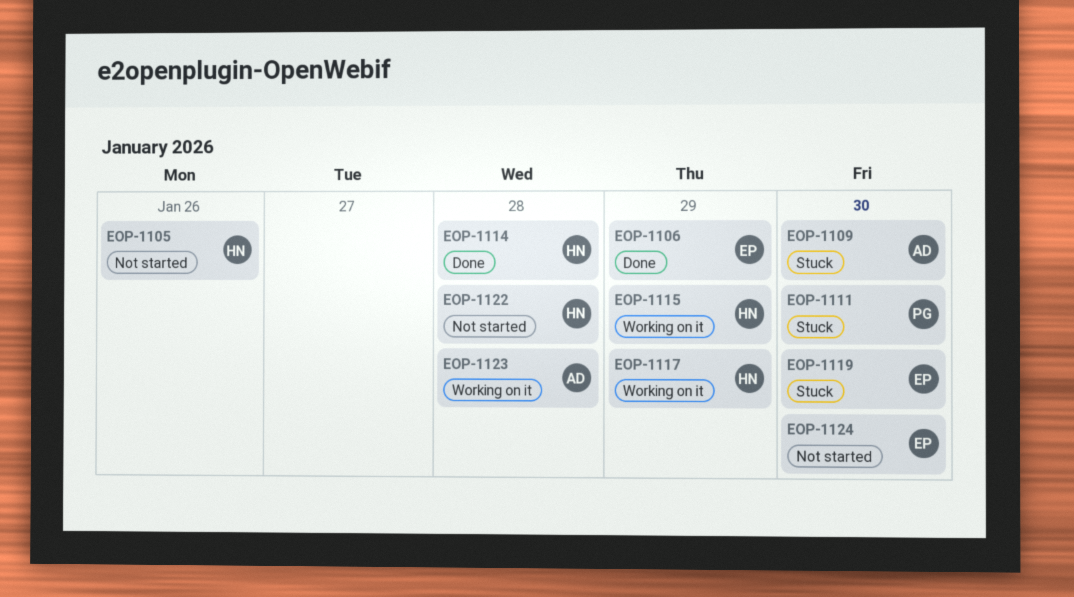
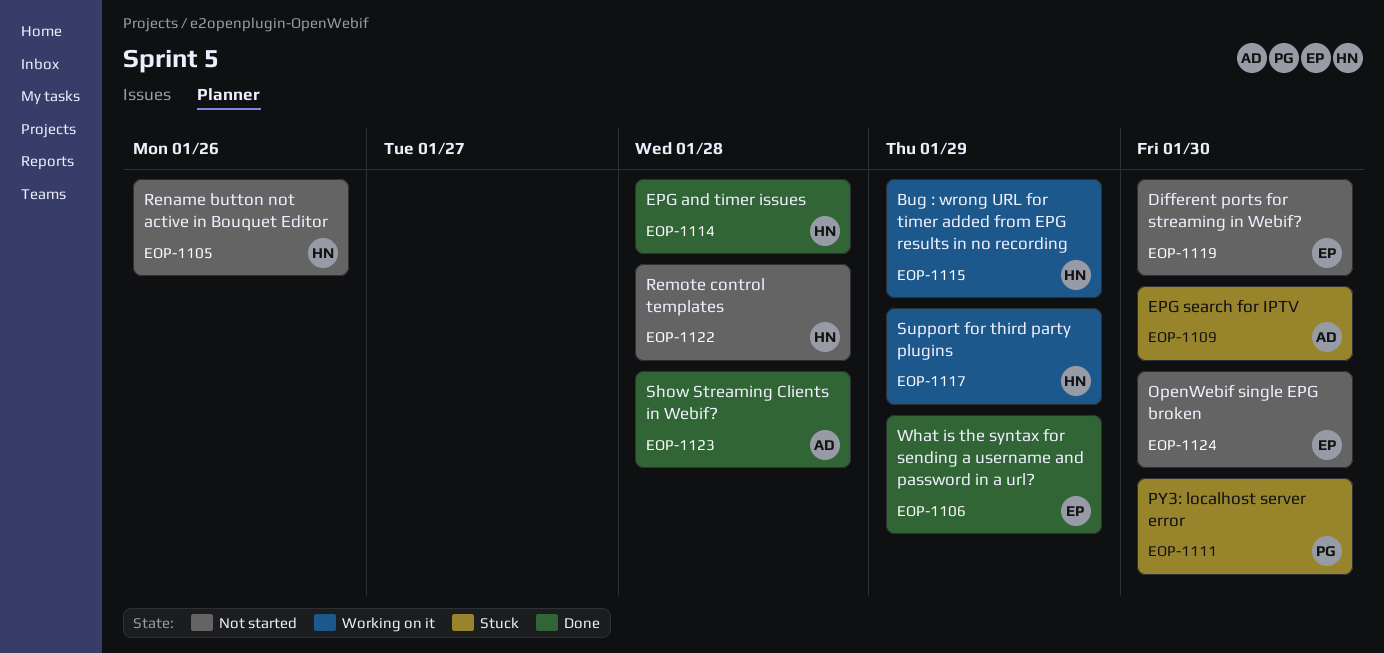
EOP-1119, status: Stuck -> Not started
EOP-1123, status: Working on it -> Done

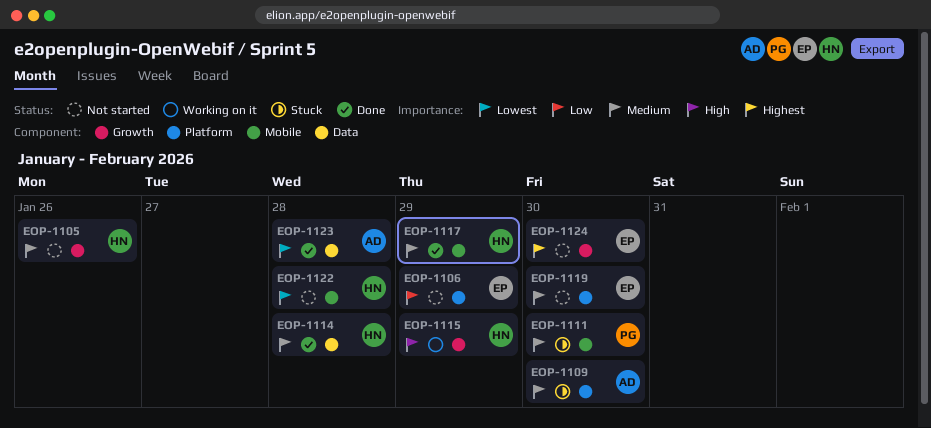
EOP-1106, status: Done -> Not started
EOP-1117, status: Working on it -> Done

